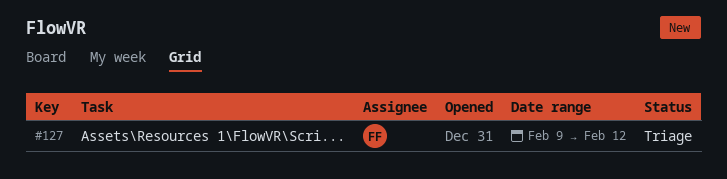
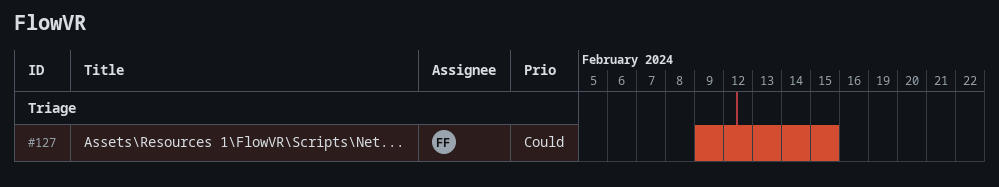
#127, due: Feb 12 -> Feb 15

